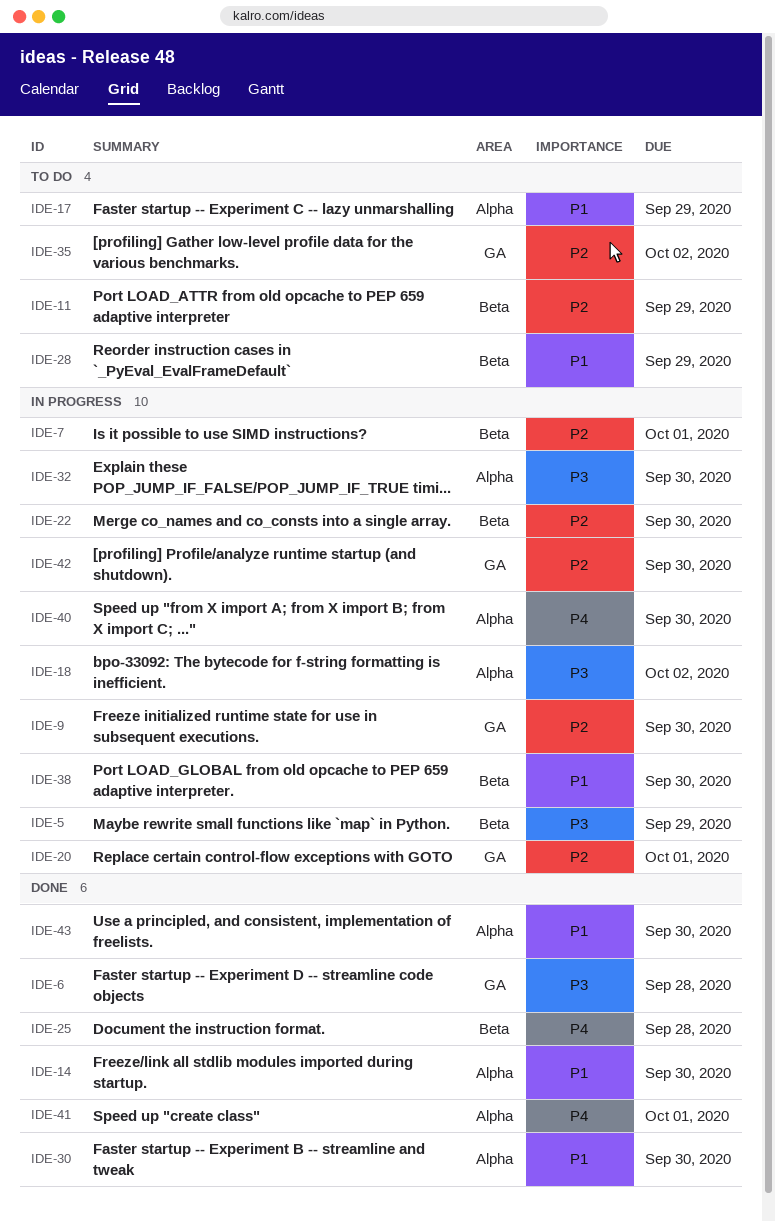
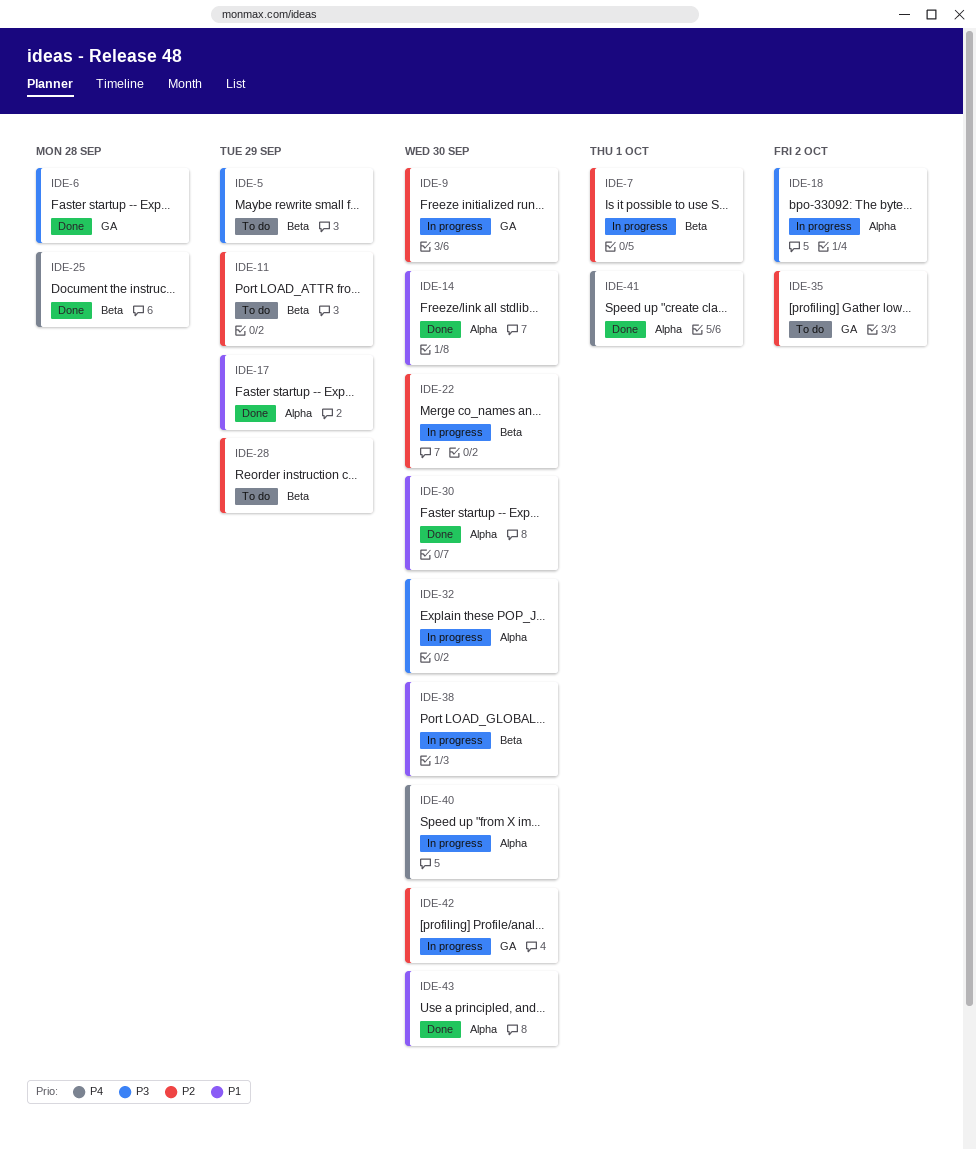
IDE-5, status: In progress -> To do
IDE-17, status: To do -> Done
IDE-20: present -> none
IDE-28, priority: P1 -> P2

